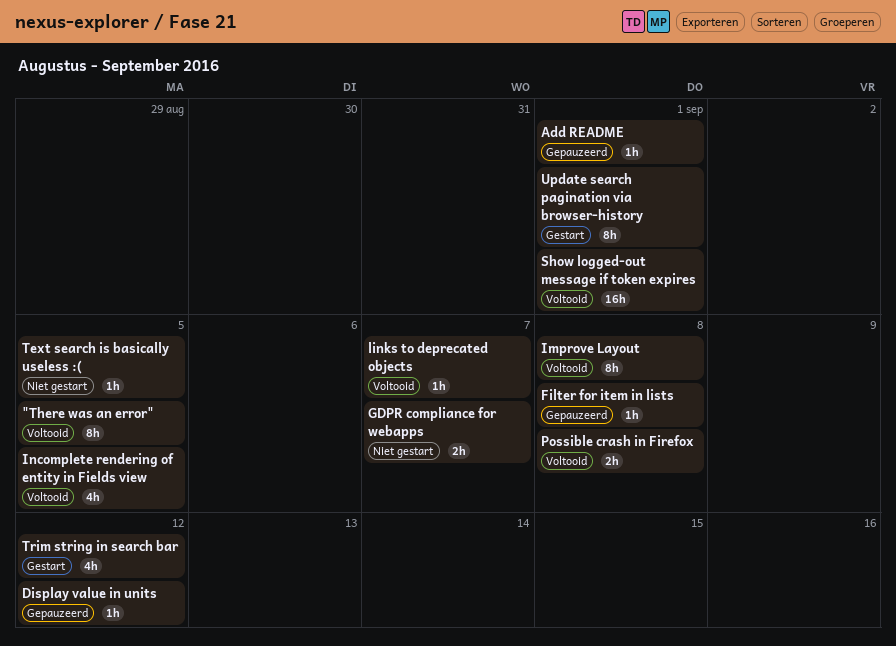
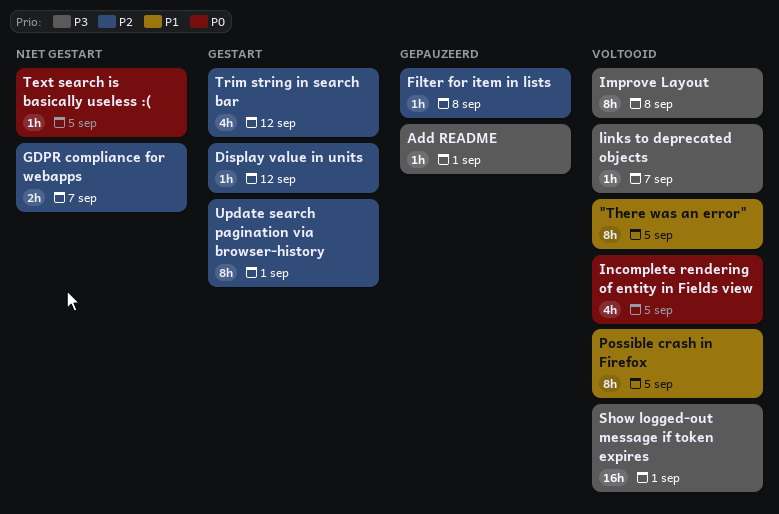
Display value in units, status: Gepauzeerd -> Gestart
Possible crash in Firefox, estimate: 2h -> 8h
Possible crash in Firefox, due: Sep 8 -> Sep 5

